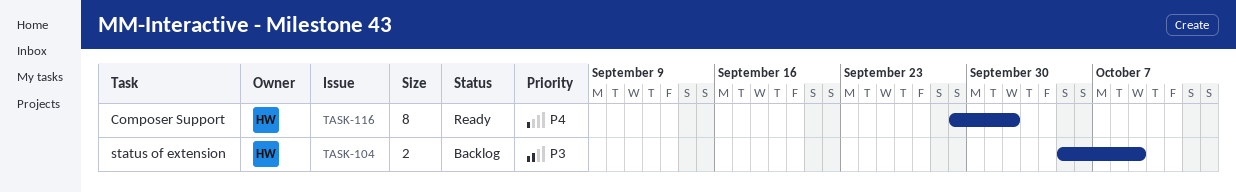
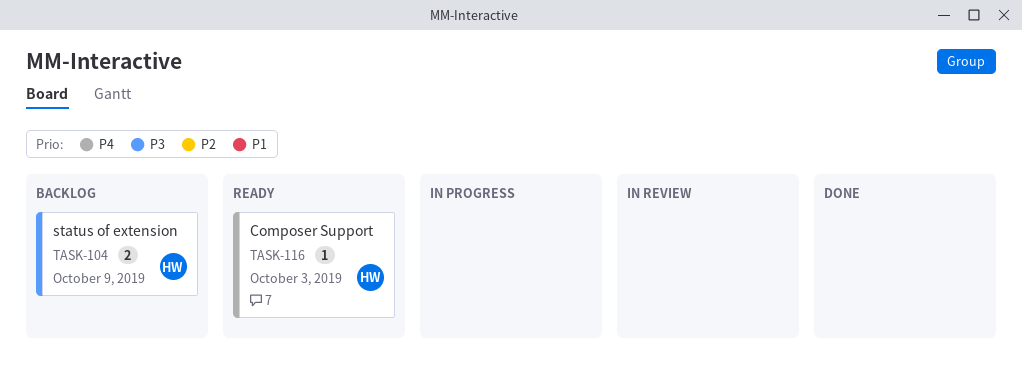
TASK-116, estimate: 8 -> 1
TASK-116, due: Oct 2 -> Oct 3

